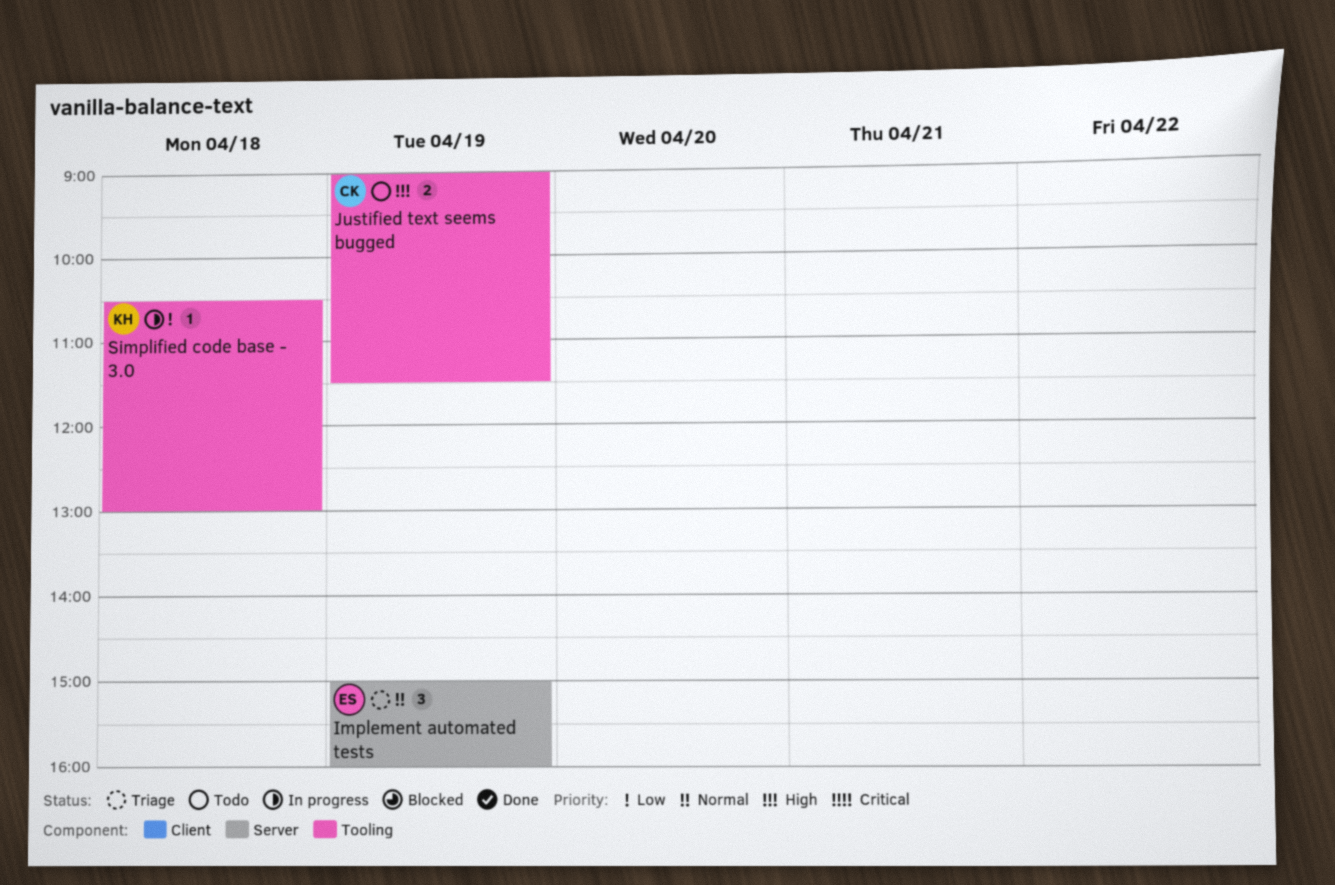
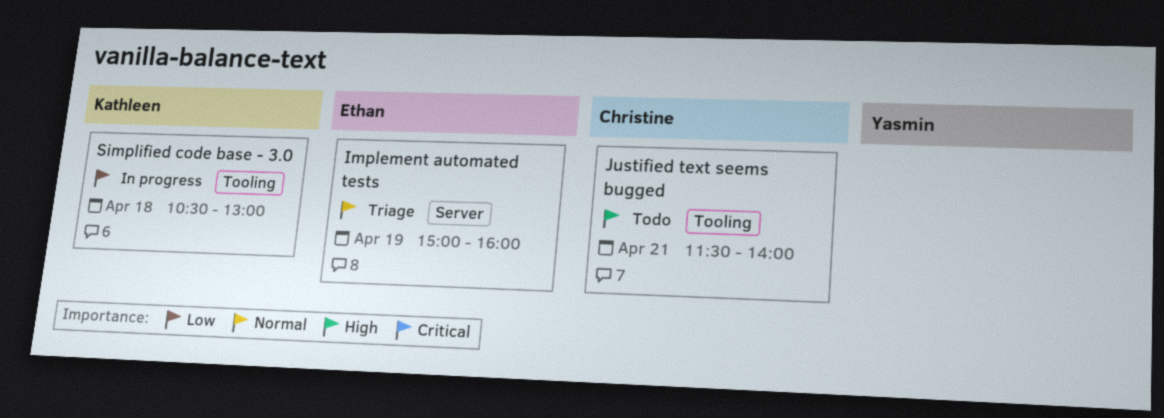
Justified text seems bugged, day: Apr 19 -> Apr 21
Justified text seems bugged, begins: 09:00 -> 11:30
Justified text seems bugged, ends: 11:30 -> 14:00

